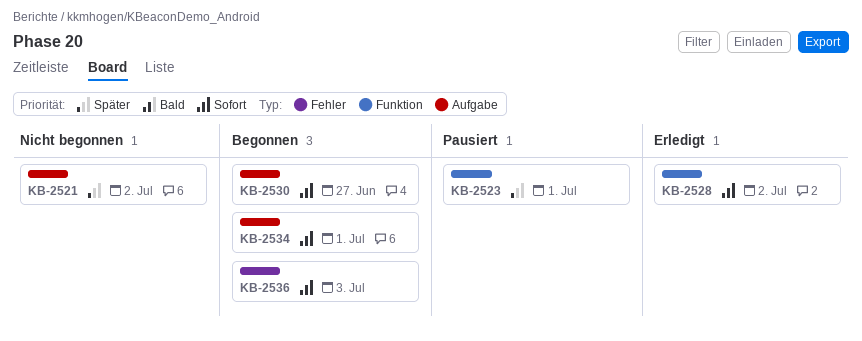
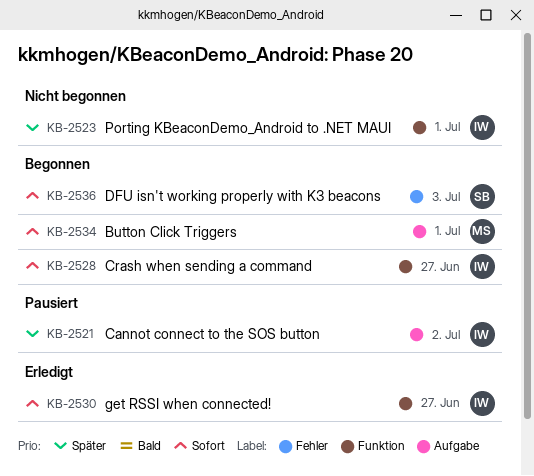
KB-2521, status: Nicht begonnen -> Pausiert
KB-2523, status: Pausiert -> Nicht begonnen
KB-2528, status: Erledigt -> Begonnen
KB-2528, due: Jul 2 -> Jun 27
KB-2530, status: Begonnen -> Erledigt
KB-2530, label: Aufgabe -> Funktion

